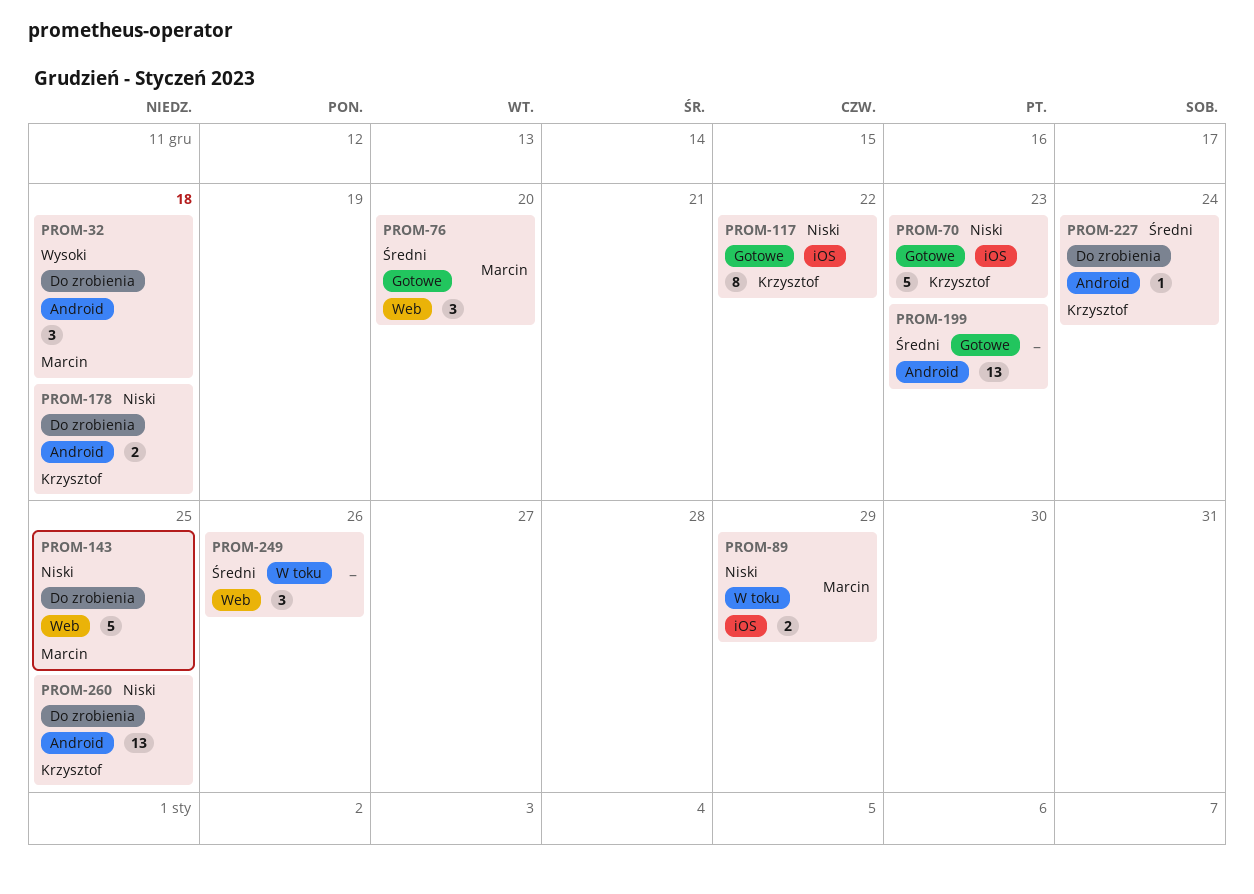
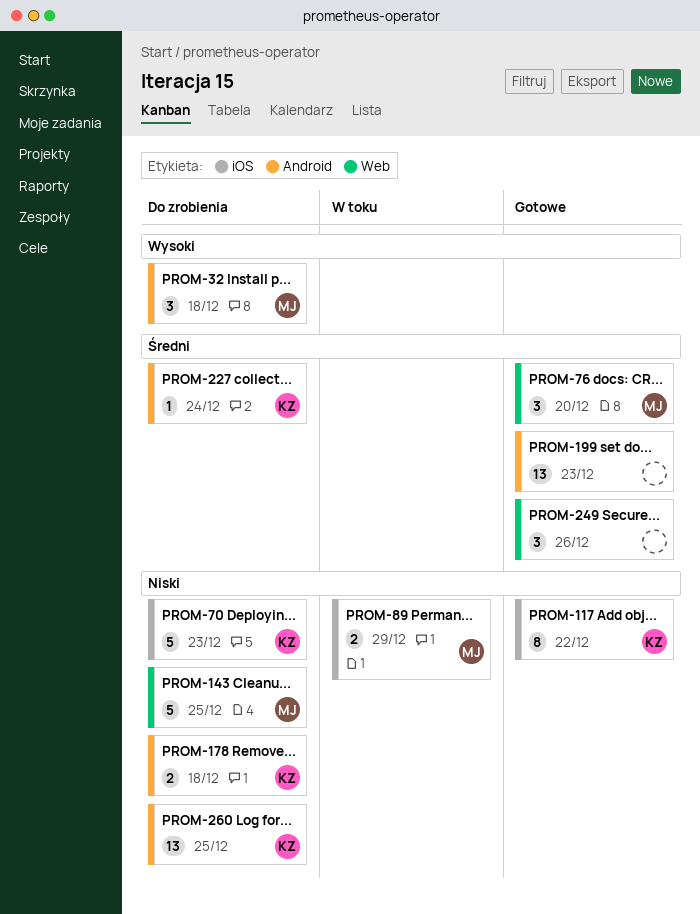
PROM-70, status: Gotowe -> Do zrobienia
PROM-249, status: W toku -> Gotowe

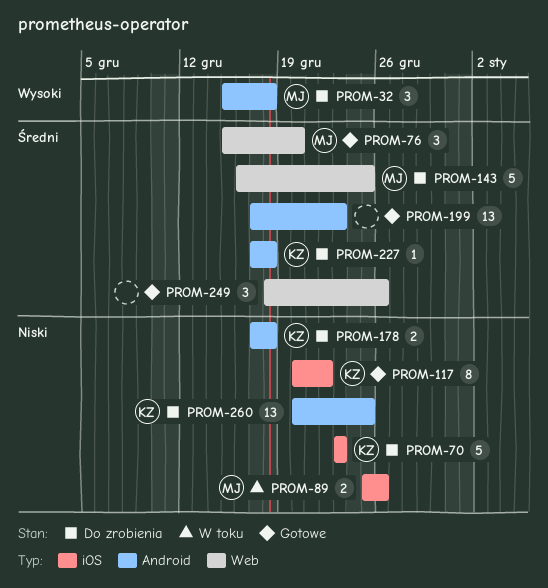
PROM-89, due: Dec 29 -> Dec 26
PROM-143, priority: Niski -> Średni
PROM-227, due: Dec 24 -> Dec 18

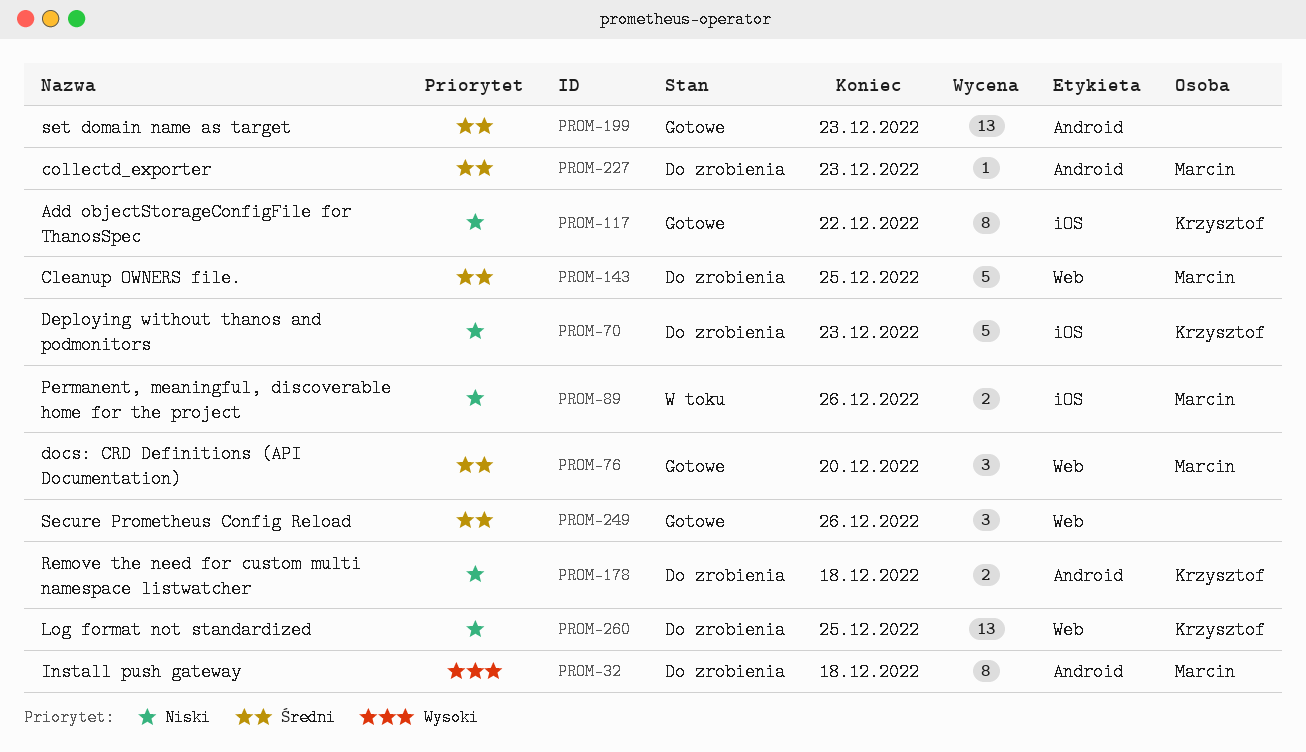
PROM-32, estimate: 3 -> 8
PROM-227, owner: Krzysztof -> Marcin
PROM-227, due: Dec 18 -> Dec 23
PROM-260, label: Android -> Web

